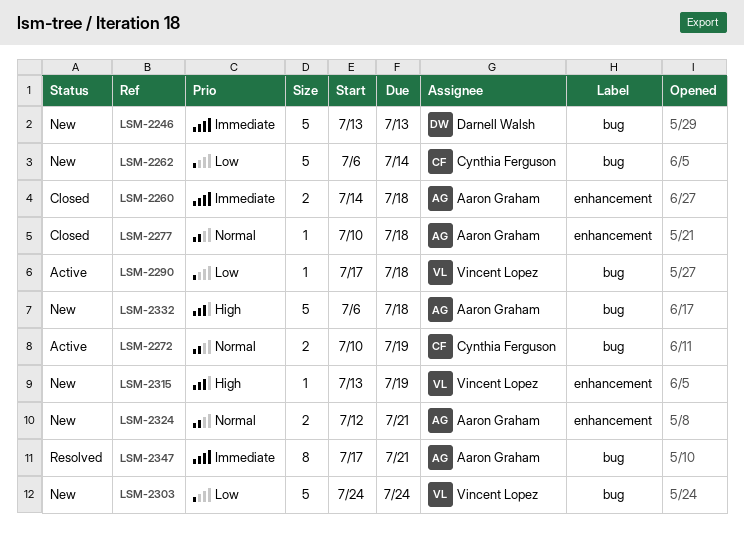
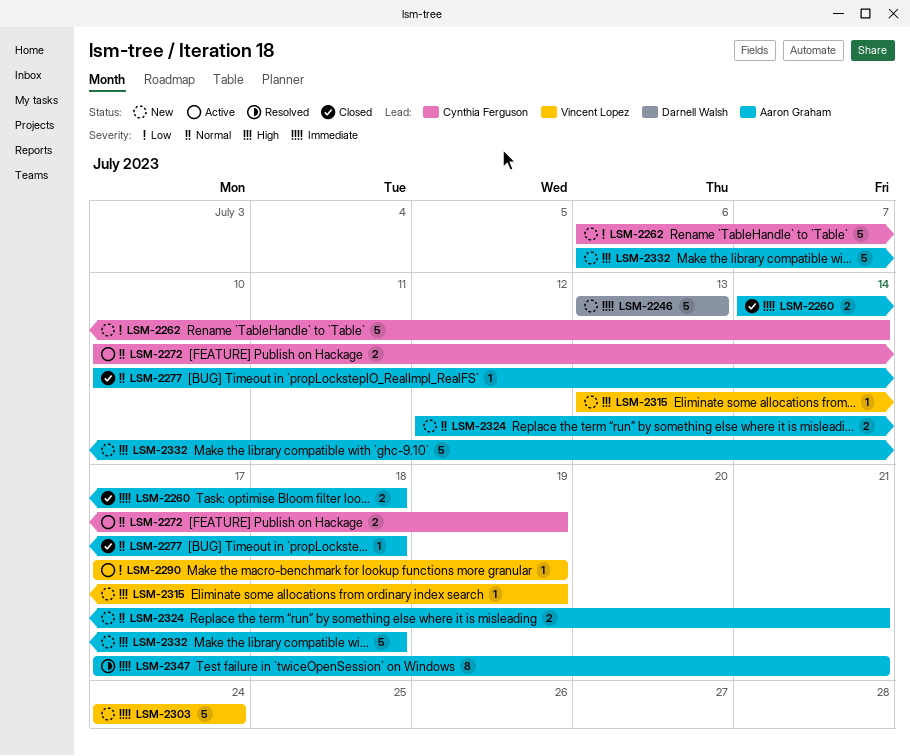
LSM-2290, due: Jul 18 -> Jul 19
LSM-2303, priority: Low -> Immediate

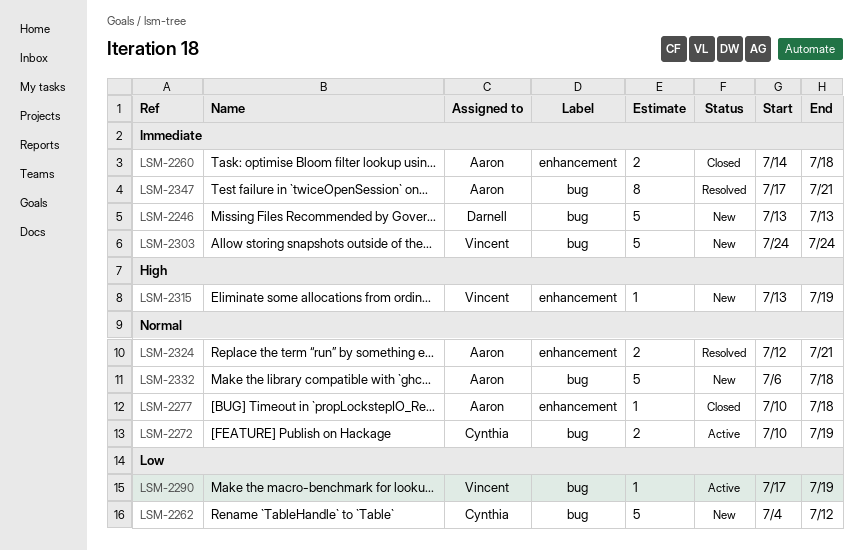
LSM-2262, start: Jul 6 -> Jul 4
LSM-2262, due: Jul 14 -> Jul 12
LSM-2324, status: New -> Resolved
LSM-2332, priority: High -> Normal

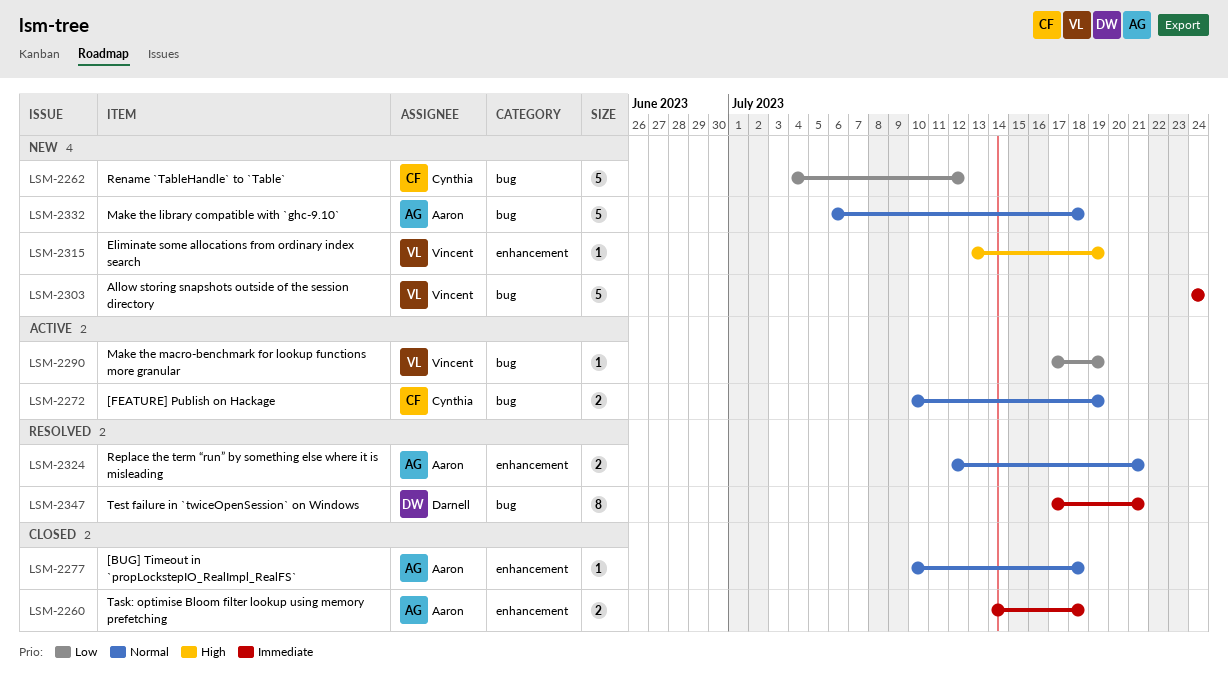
LSM-2246: present -> none
LSM-2347, owner: Aaron -> Darnell

